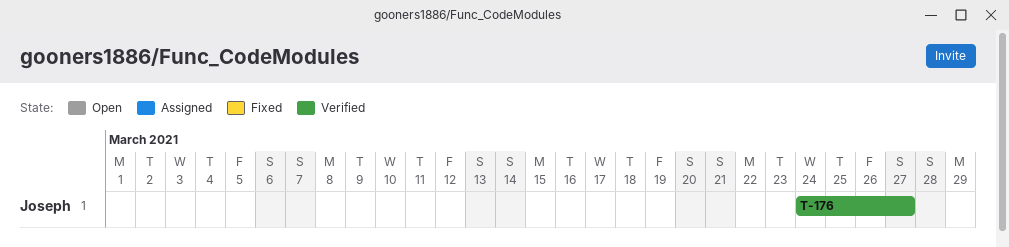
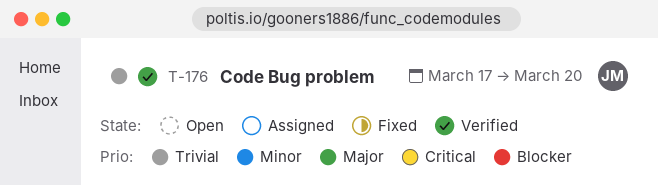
T-176, start: Mar 24 -> Mar 17
T-176, due: Mar 27 -> Mar 20

